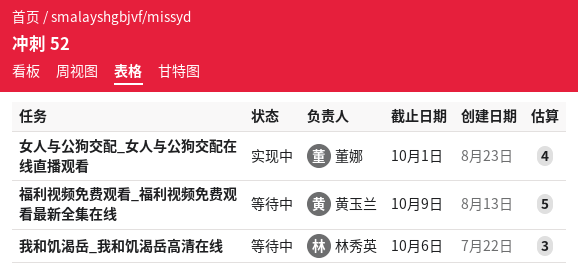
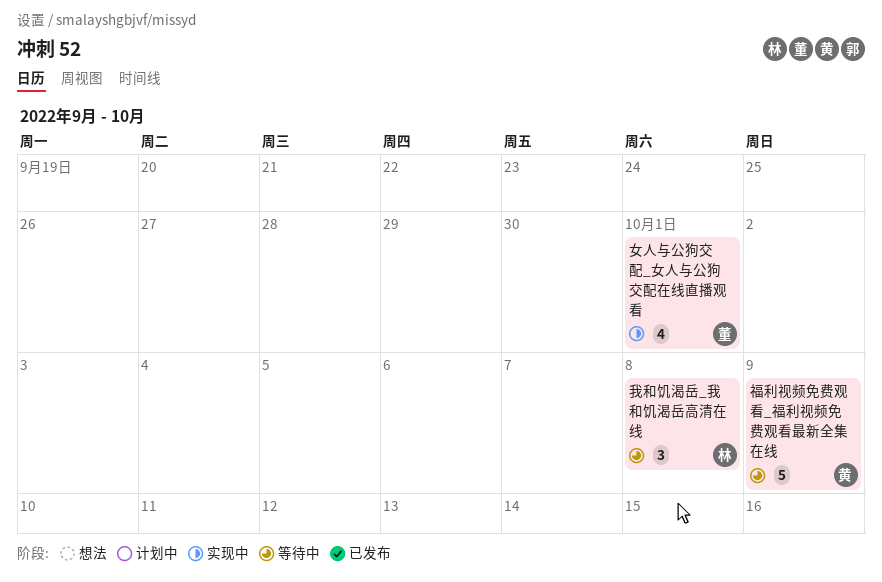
我和饥渴岳_我和饥渴岳高清在线, due: Oct 6 -> Oct 8

